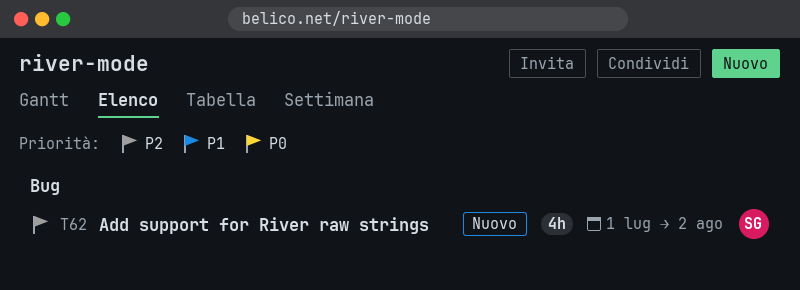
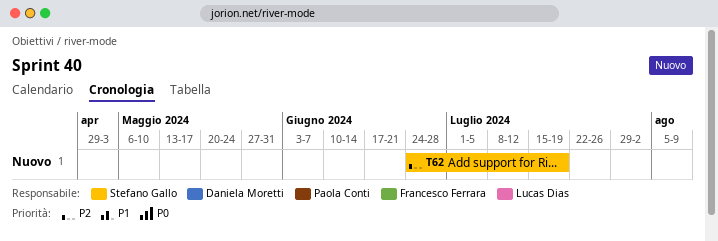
T62, start: Jul 1 -> Jun 24
T62, due: Aug 2 -> Jul 19

